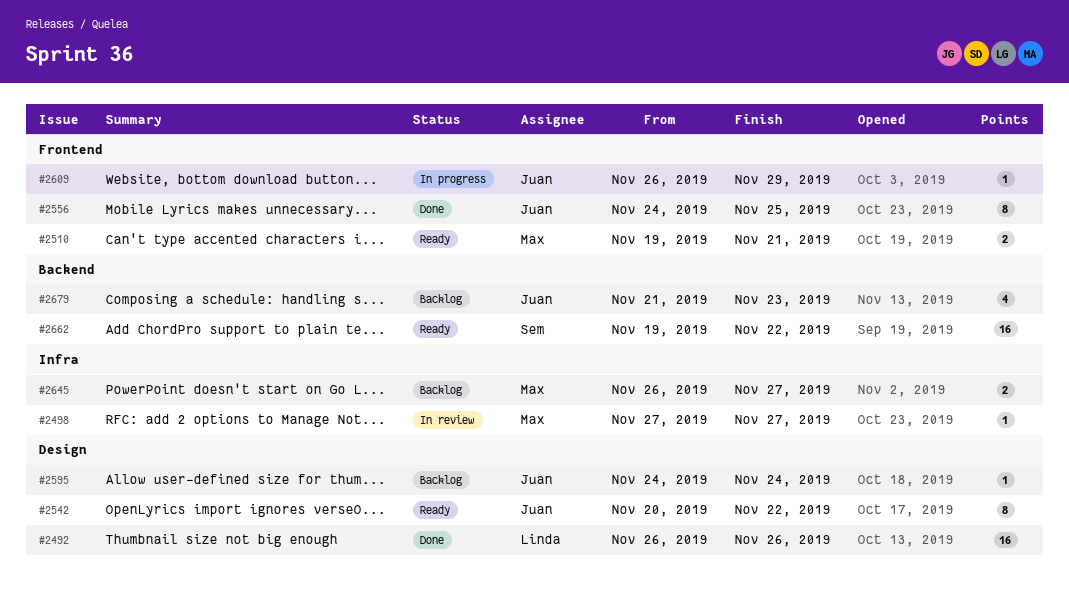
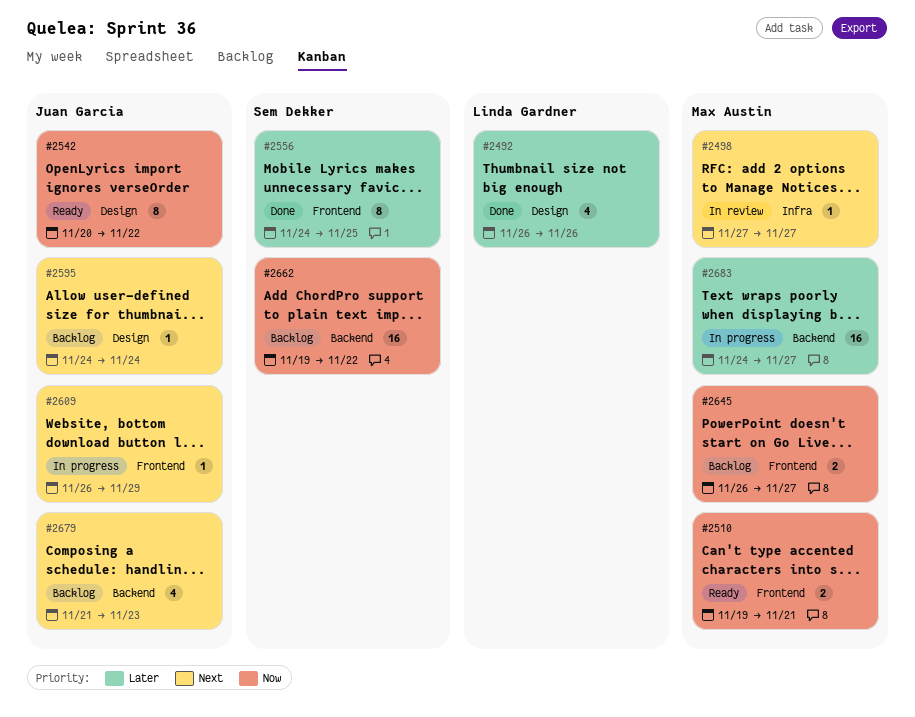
#2492, estimate: 16 -> 4
#2556, owner: Juan Garcia -> Sem Dekker
#2645, label: Infra -> Frontend
#2662, status: Ready -> Backlog
#2683: none -> present

